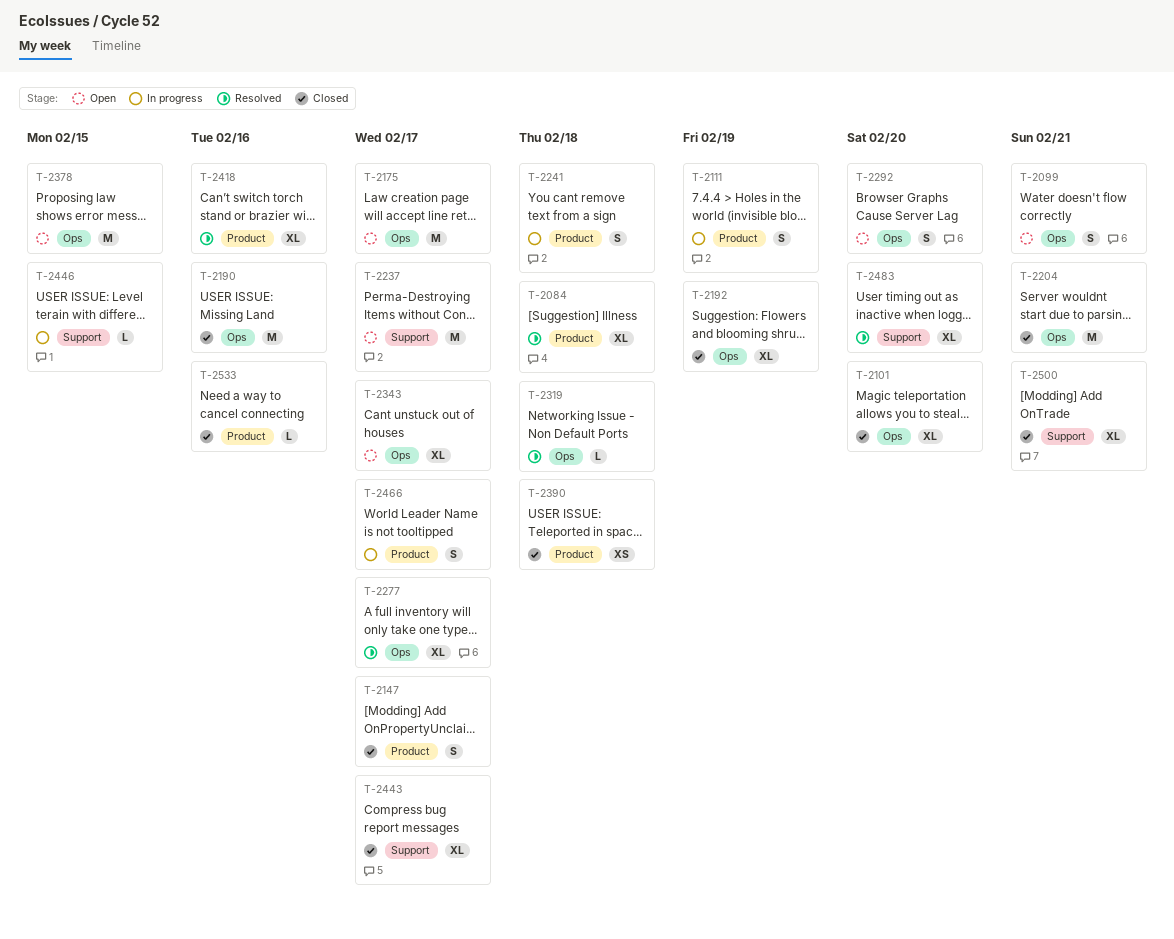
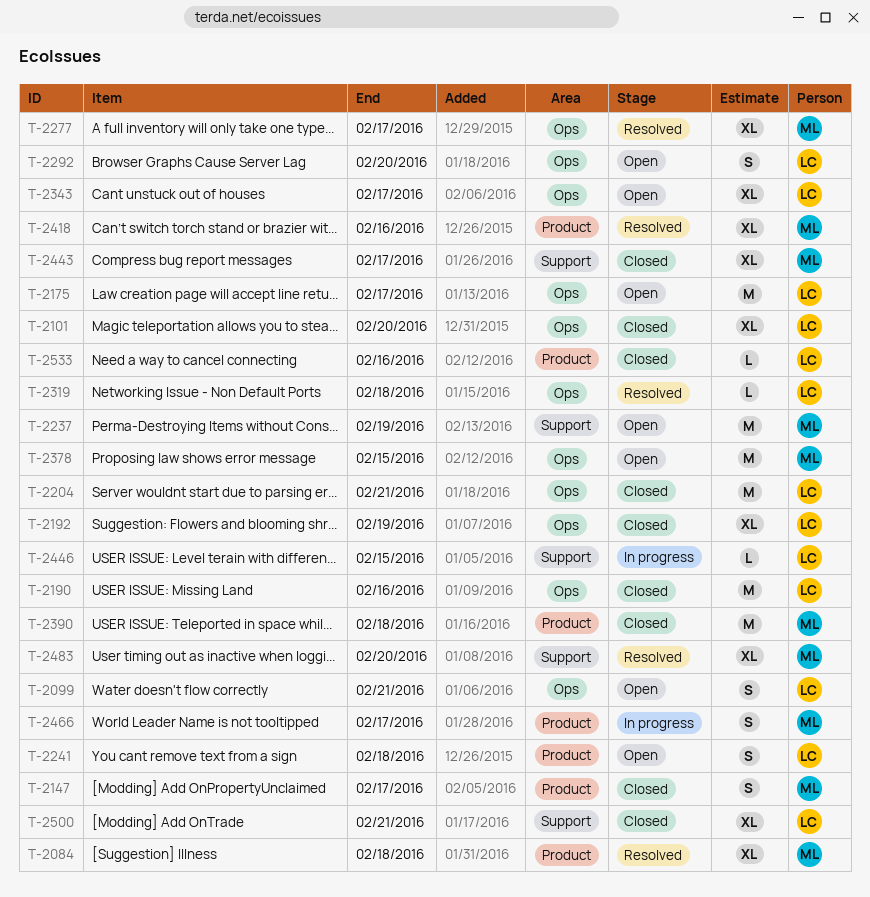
T-2111: present -> none
T-2237, due: Feb 17 -> Feb 19
T-2241, status: In progress -> Open
T-2390, estimate: XS -> M

